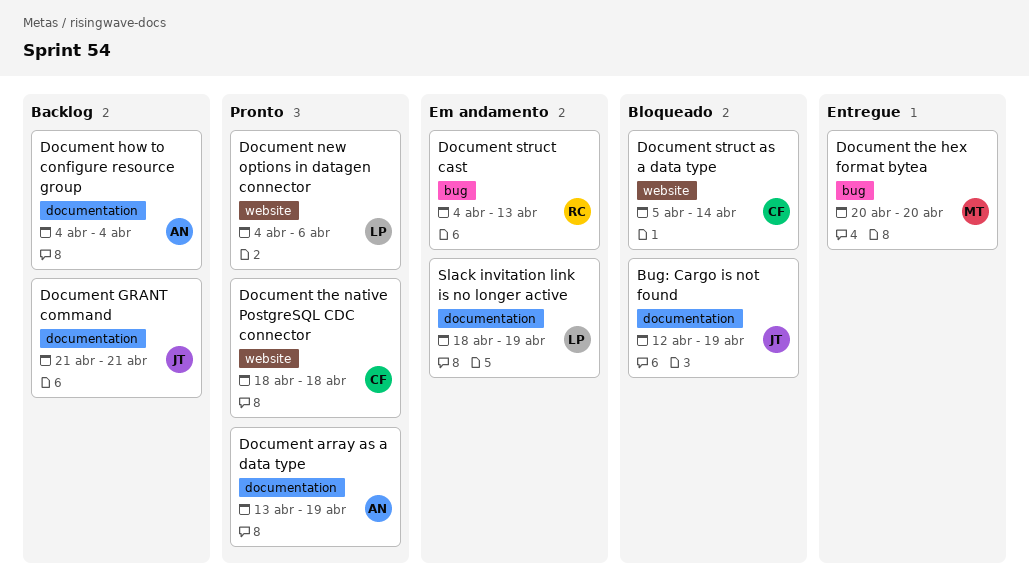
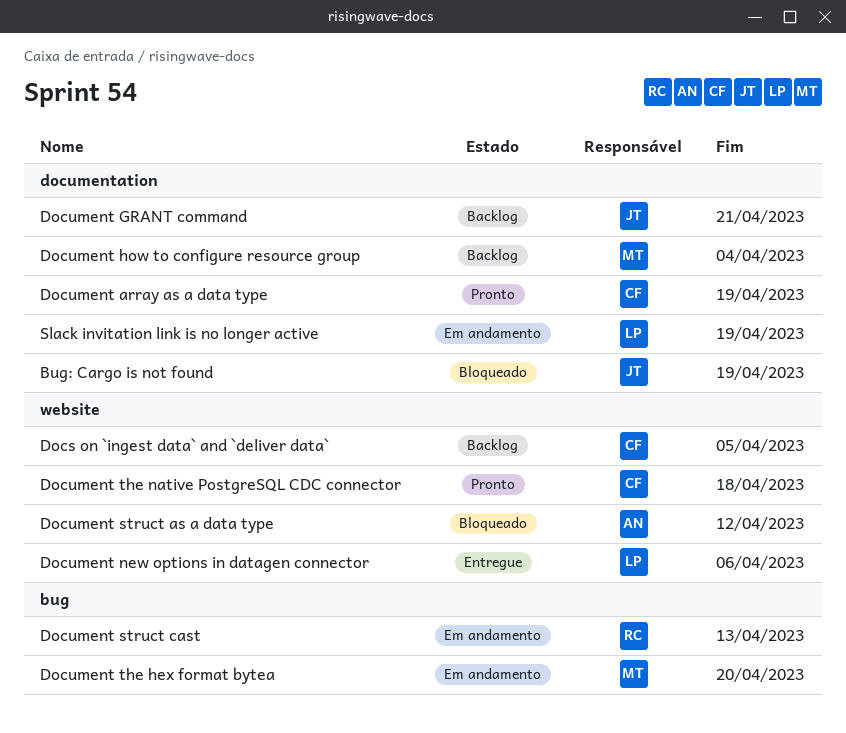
Docs on `ingest data` and `deliver data`: none -> present
Document array as a data type, owner: AN -> CF
Document how to configure resource group, owner: AN -> MT
Document new options in datagen connector, status: Pronto -> Entregue
Document struct as a data type, owner: CF -> AN
Document struct as a data type, due: Apr 14 -> Apr 12
Document the hex format bytea, status: Entregue -> Em andamento

